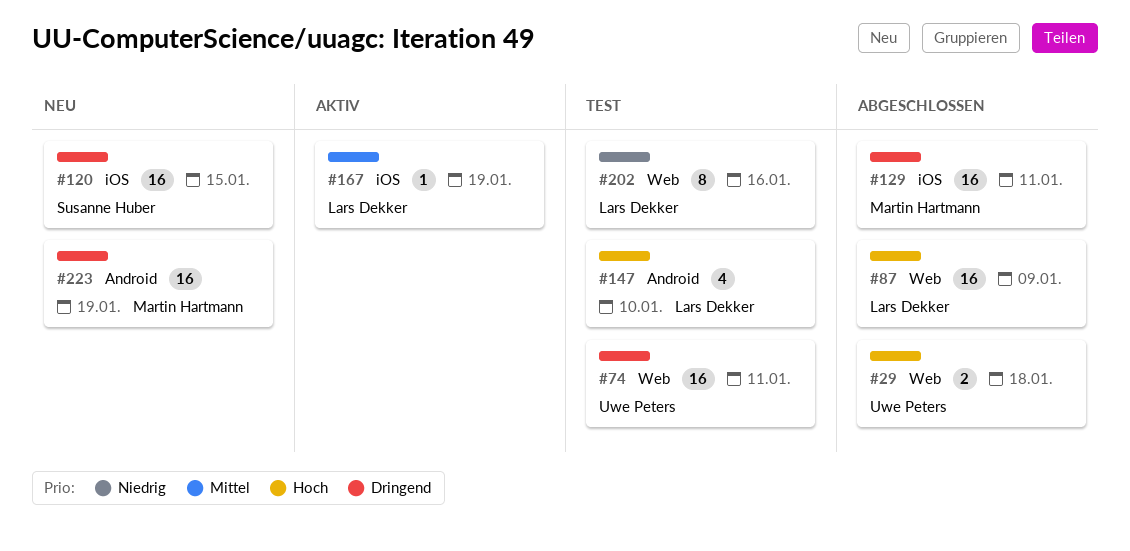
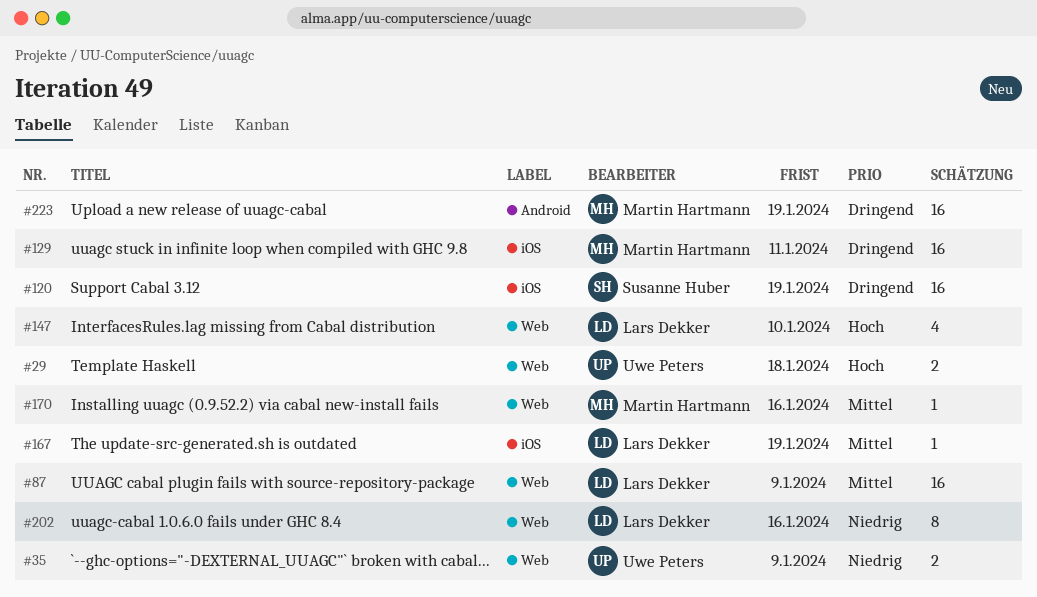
#35: none -> present
#74: present -> none
#87, priority: Hoch -> Mittel
#120, due: Jan 15 -> Jan 19
#147, label: Android -> Web
#170: none -> present

